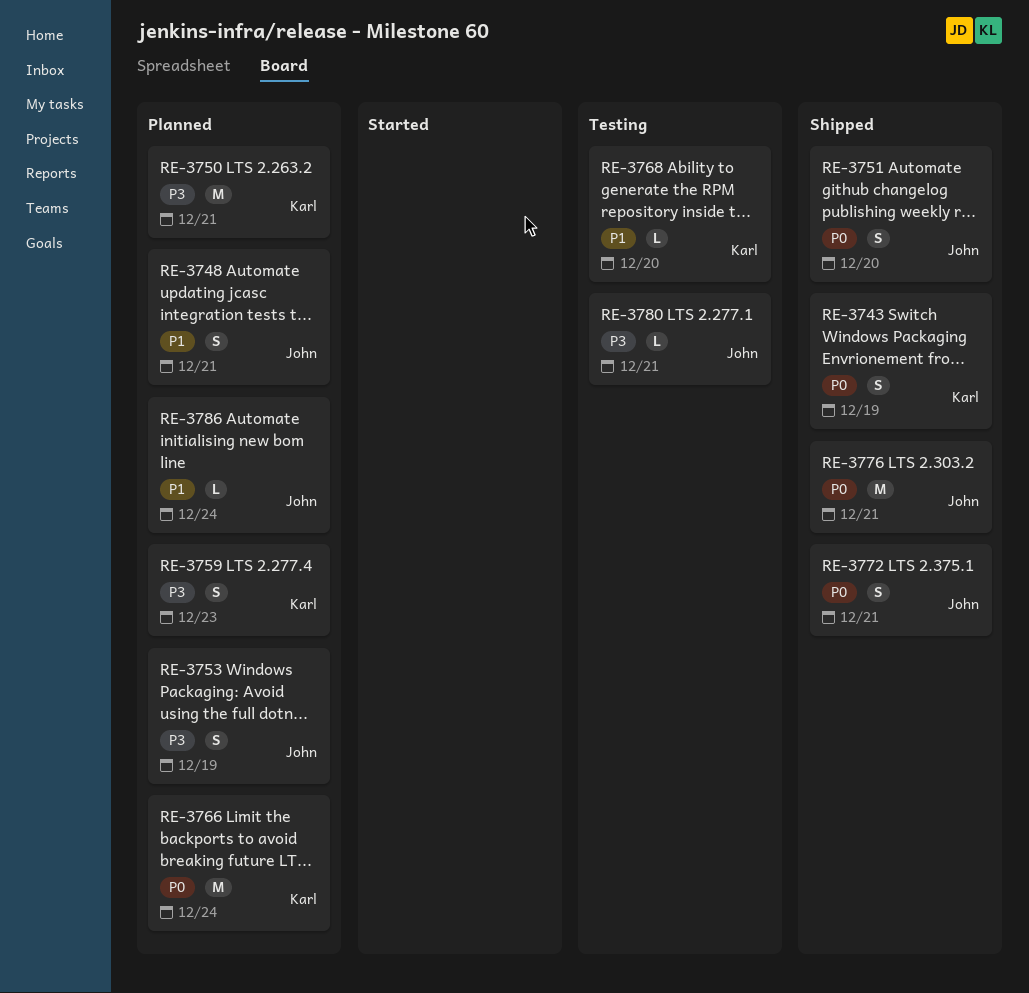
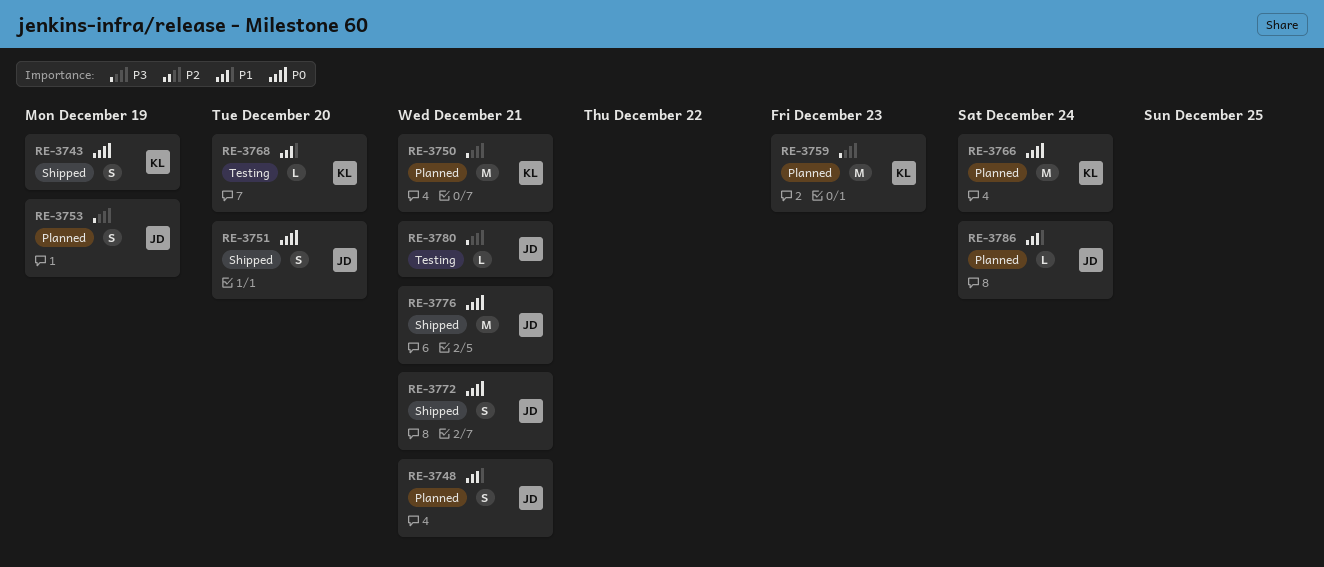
RE-3759, estimate: S -> M

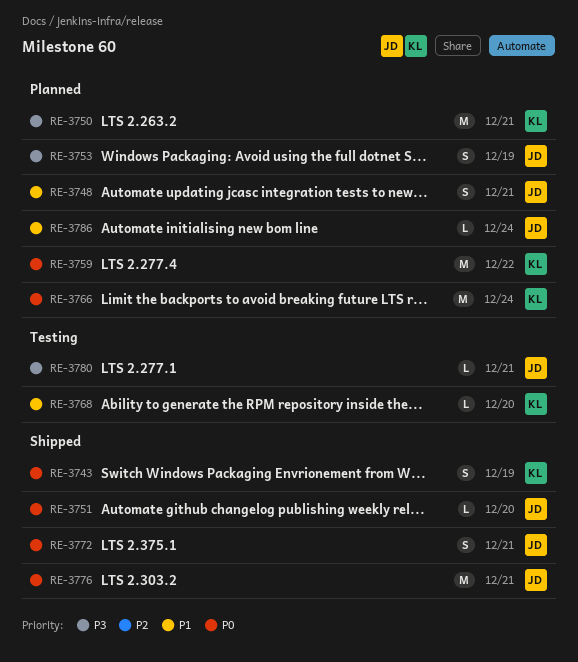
RE-3751, estimate: S -> L
RE-3759, priority: P3 -> P0
RE-3759, due: Dec 23 -> Dec 22

